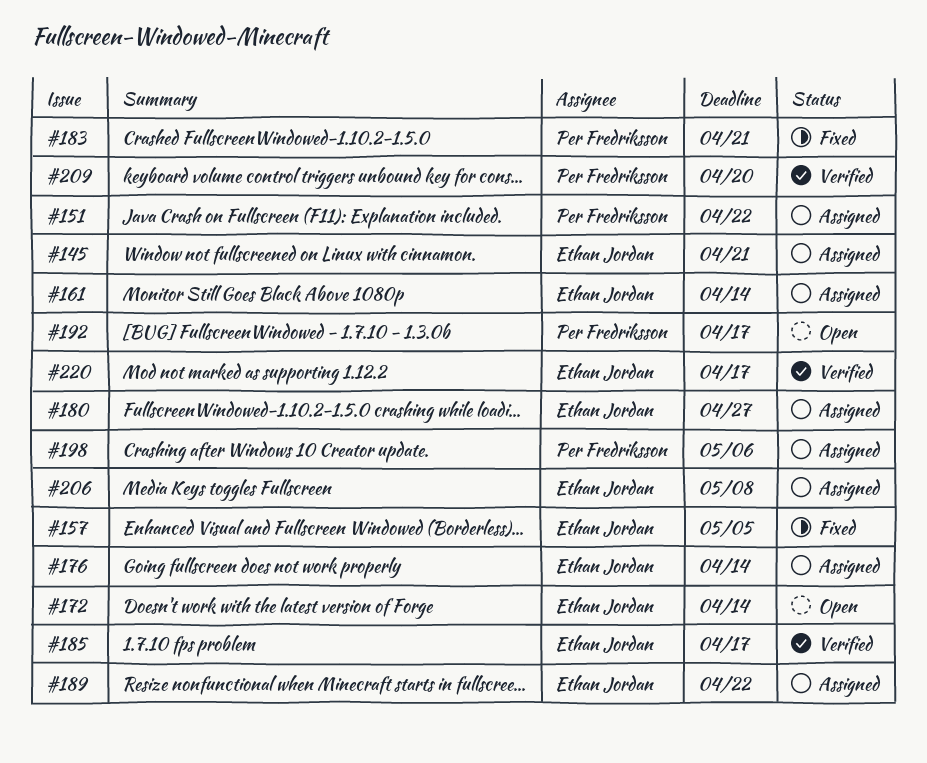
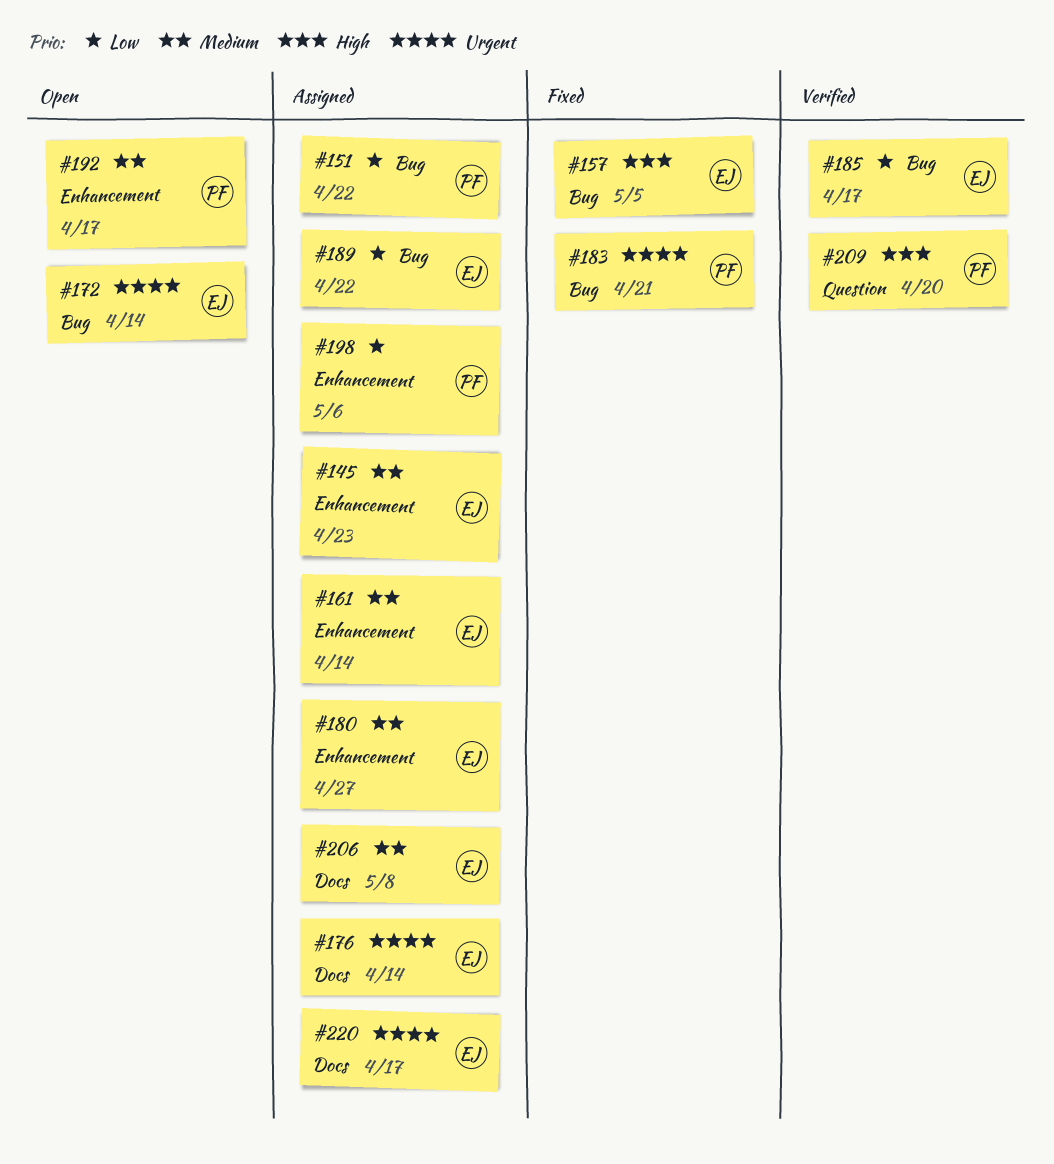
#145, due: Apr 21 -> Apr 23
#220, status: Verified -> Assigned

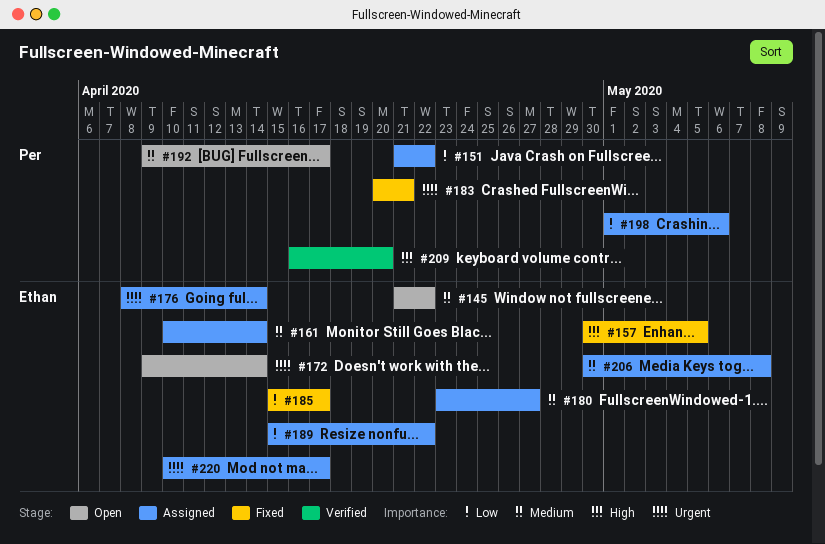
#145, status: Assigned -> Open
#145, due: Apr 23 -> Apr 22
#185, status: Verified -> Fixed

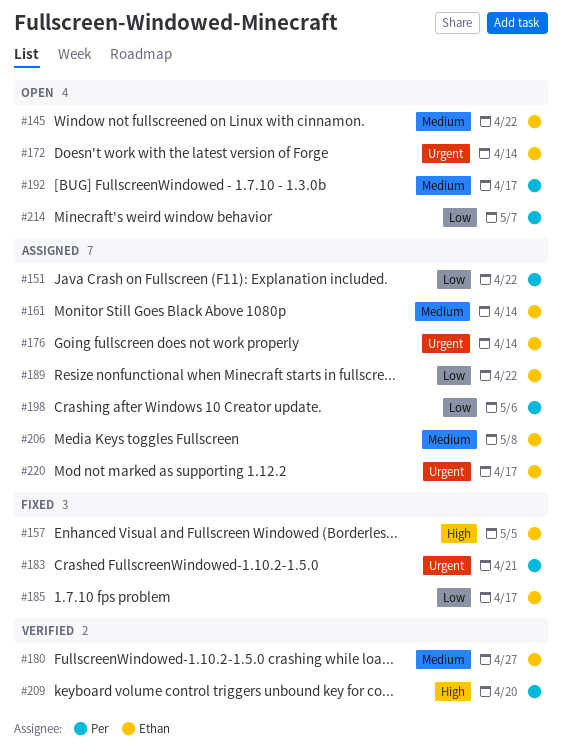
#180, status: Assigned -> Verified
#214: none -> present

